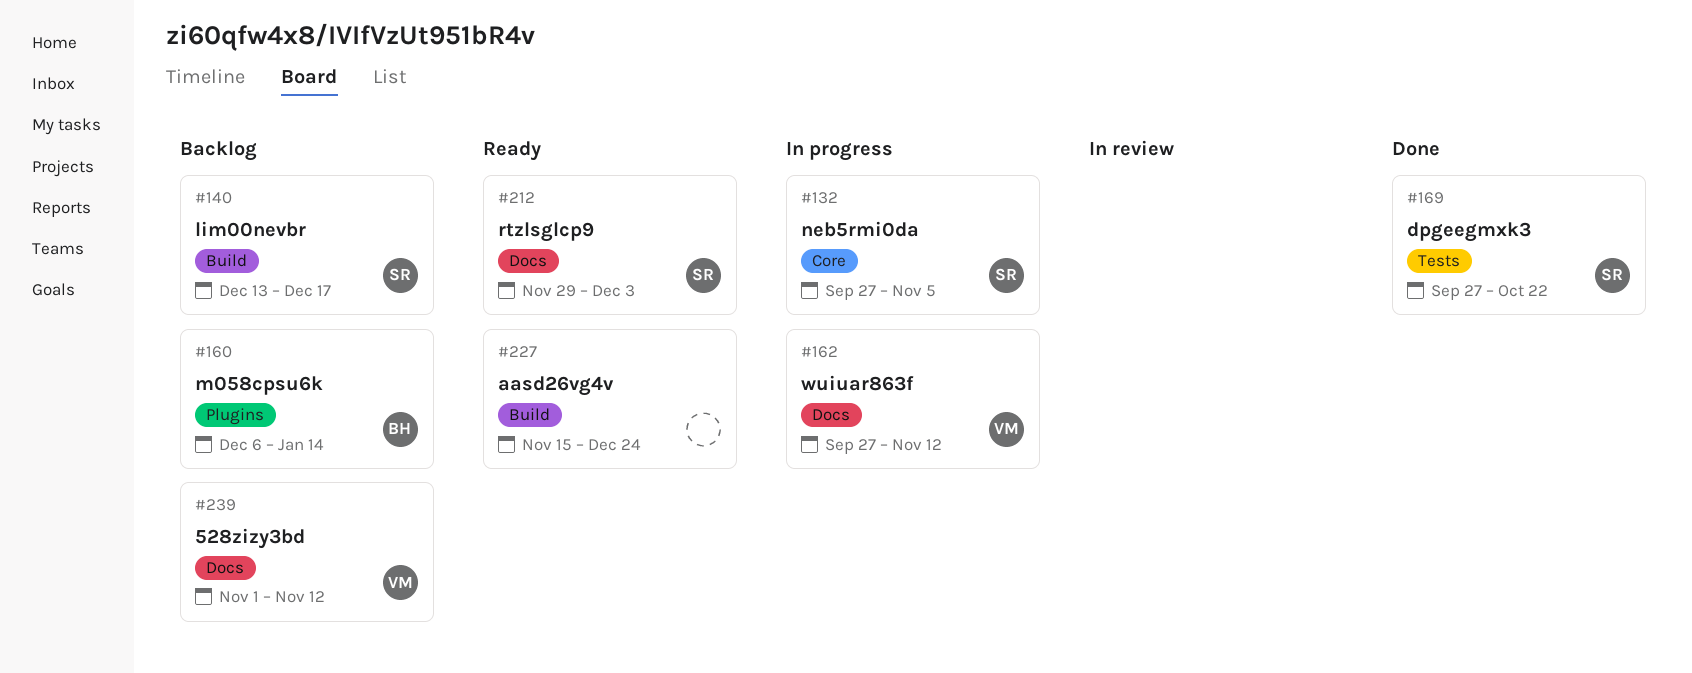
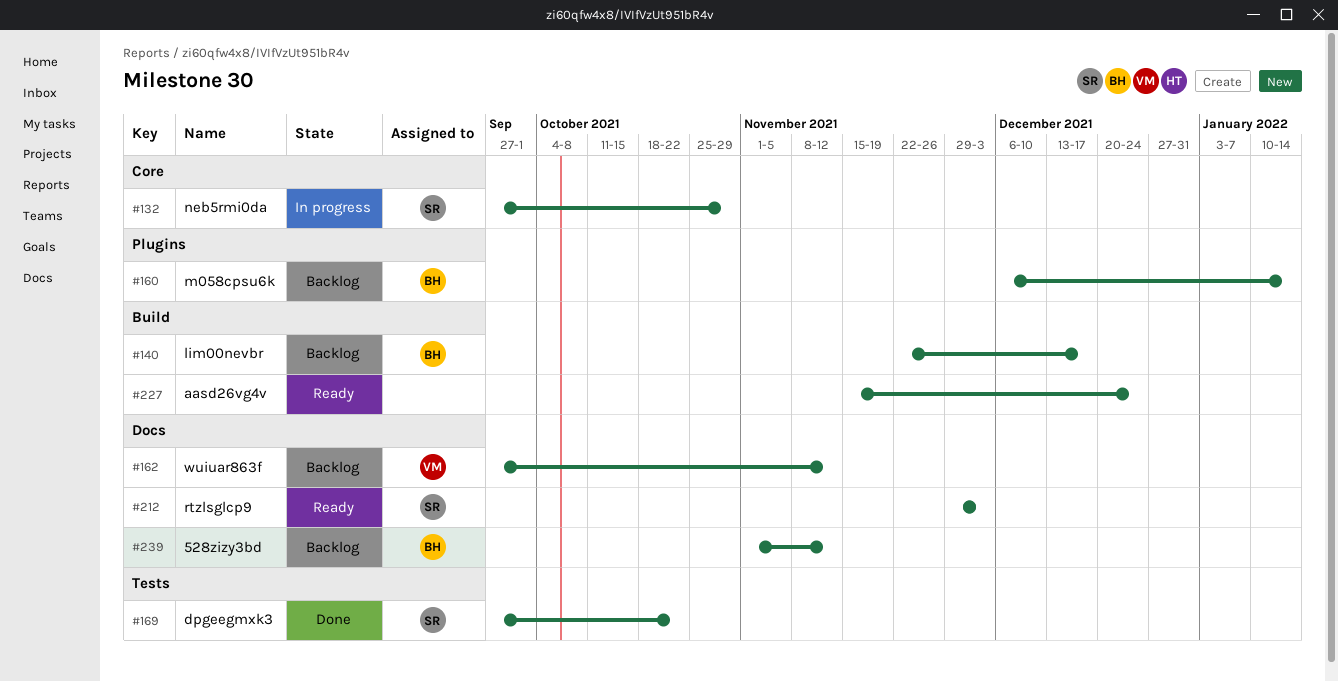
#132, due: Nov 5 -> Oct 29
#140, owner: SR -> BH
#140, start: Dec 13 -> Nov 22
#162, status: In progress -> Backlog
#239, owner: VM -> BH

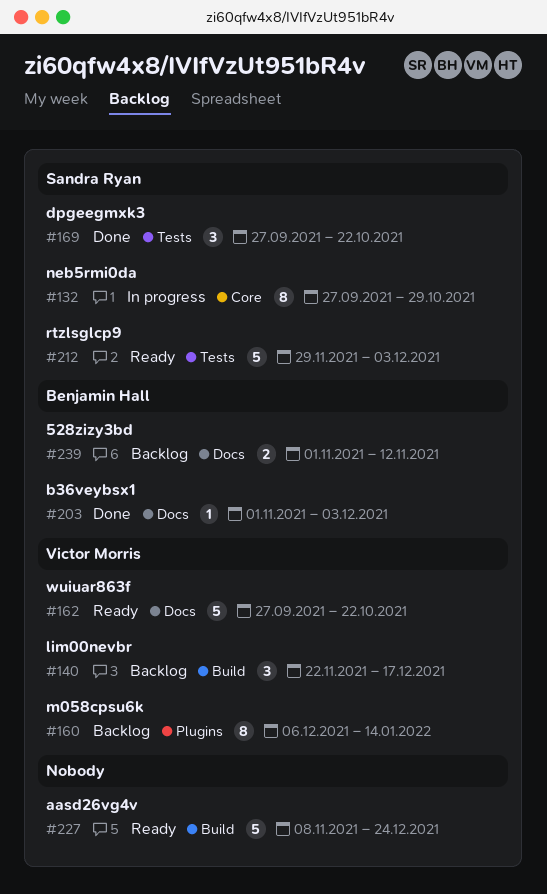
#140, owner: Benjamin Hall -> Victor Morris
#160, owner: Benjamin Hall -> Victor Morris
#162, status: Backlog -> Ready
#162, due: Nov 12 -> Oct 22
#203: none -> present
#212, label: Docs -> Tests
#227, start: Nov 15 -> Nov 8

